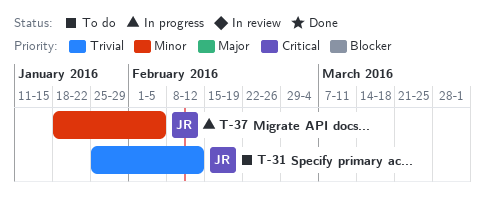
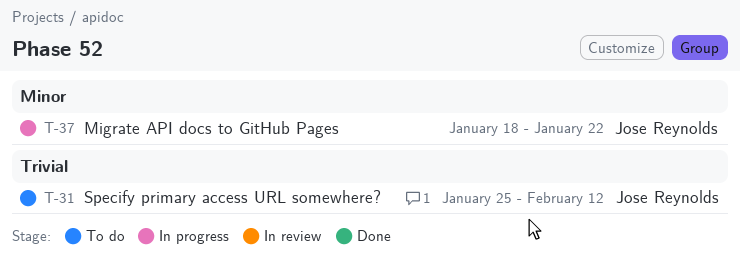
T-37, due: Feb 5 -> Jan 22

